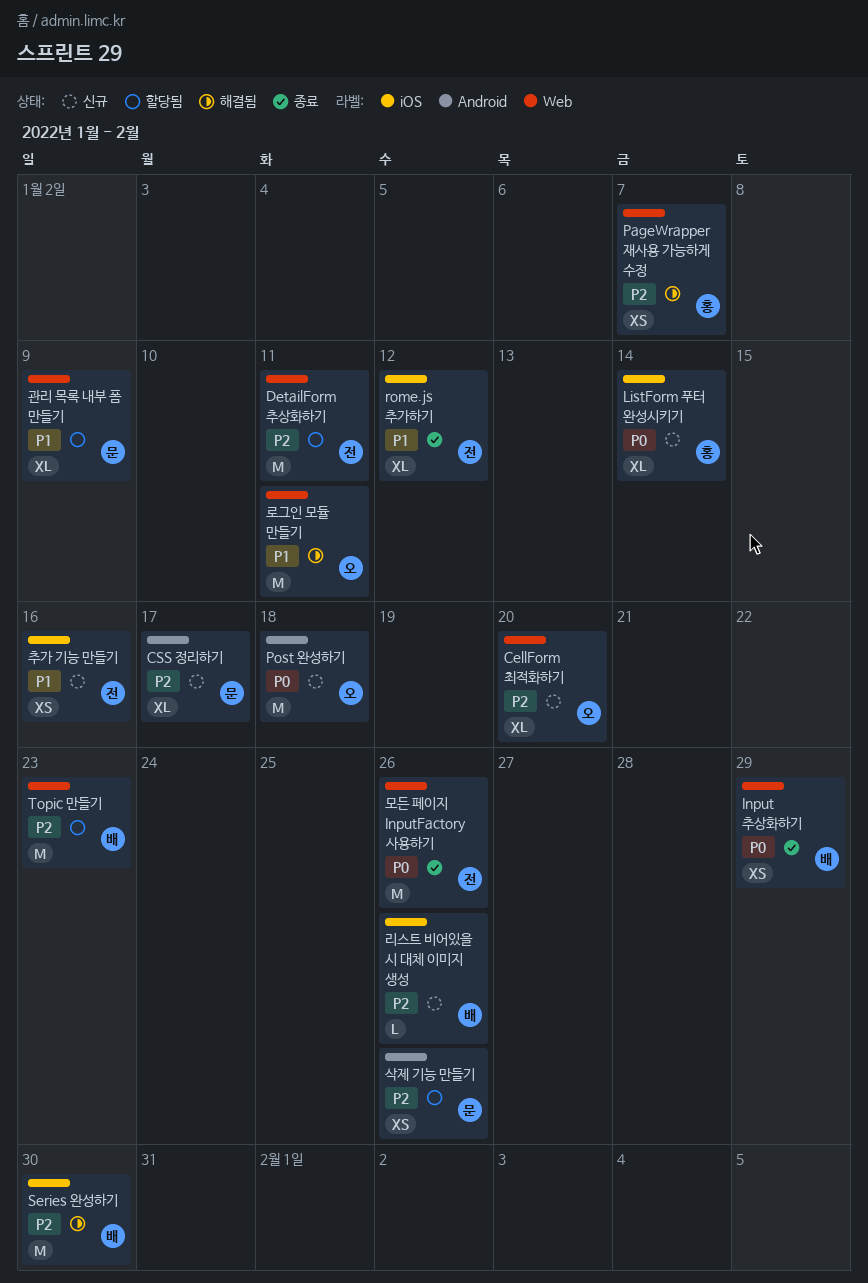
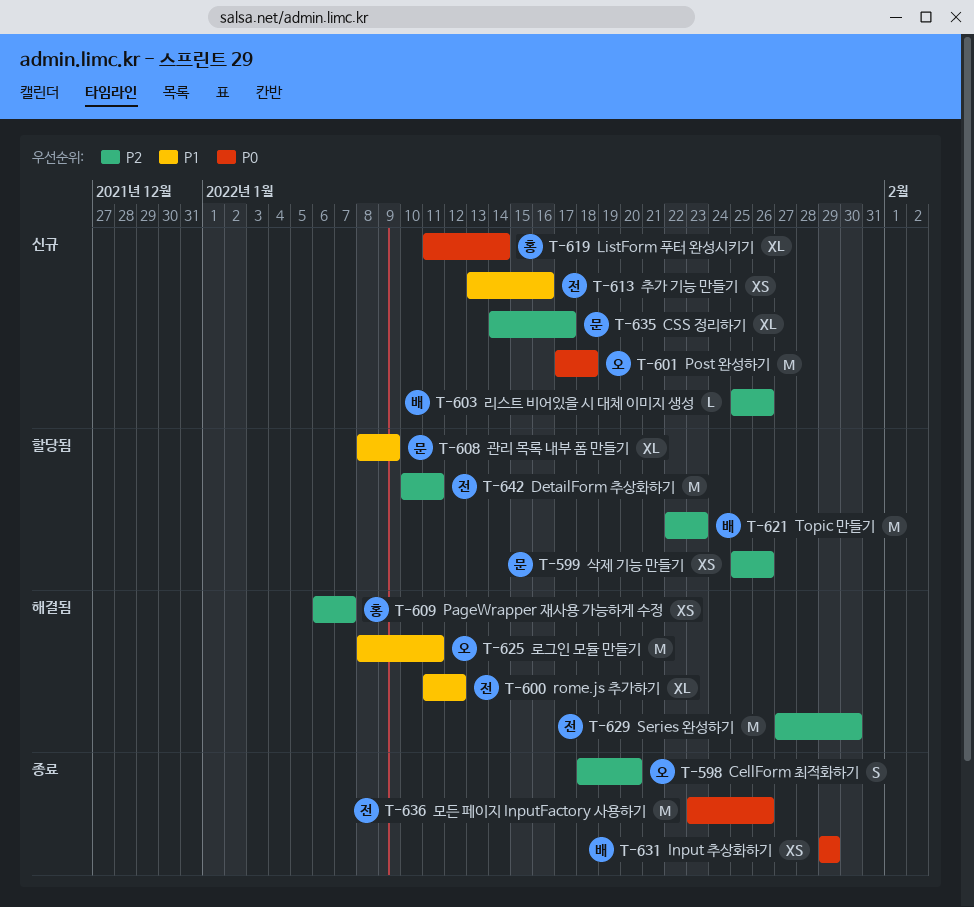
CellForm 최적화하기, status: 신규 -> 종료
CellForm 최적화하기, estimate: XL -> S
rome.js 추가하기, status: 종료 -> 해결됨
Series 완성하기, owner: 배 -> 전

